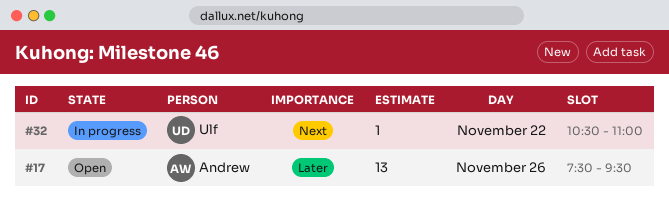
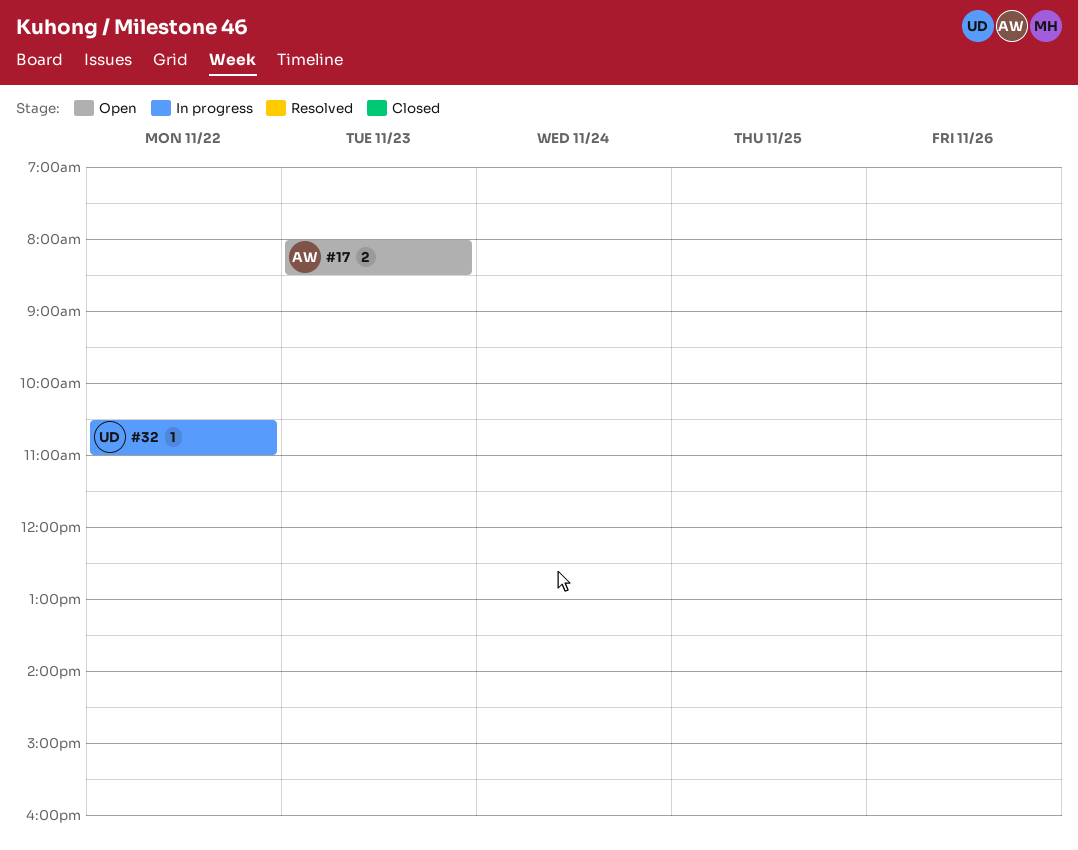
#17, estimate: 13 -> 2
#17, day: Nov 26 -> Nov 23
#17, begins: 07:30 -> 08:00
#17, ends: 09:30 -> 08:30

